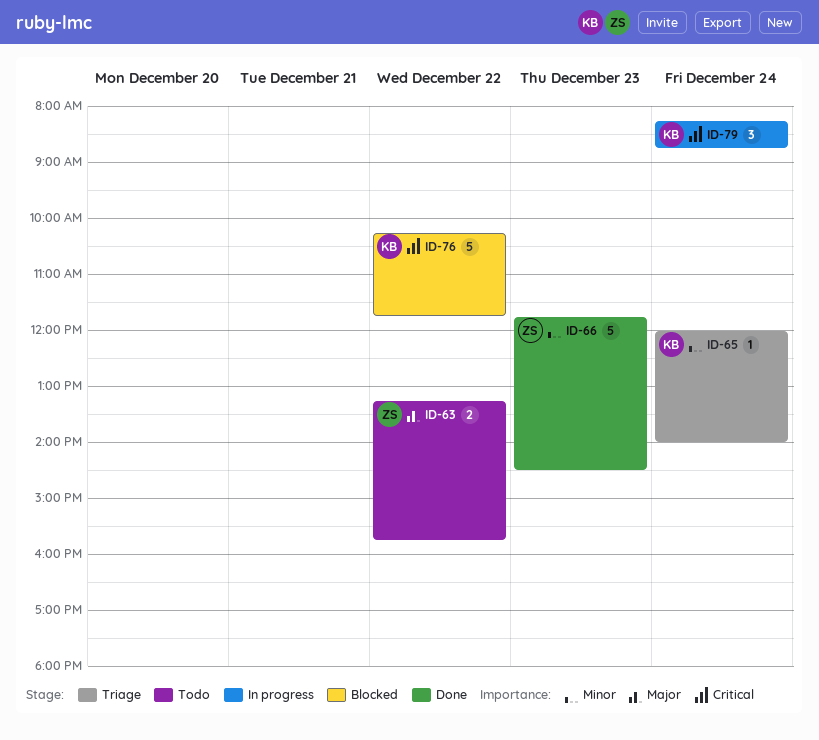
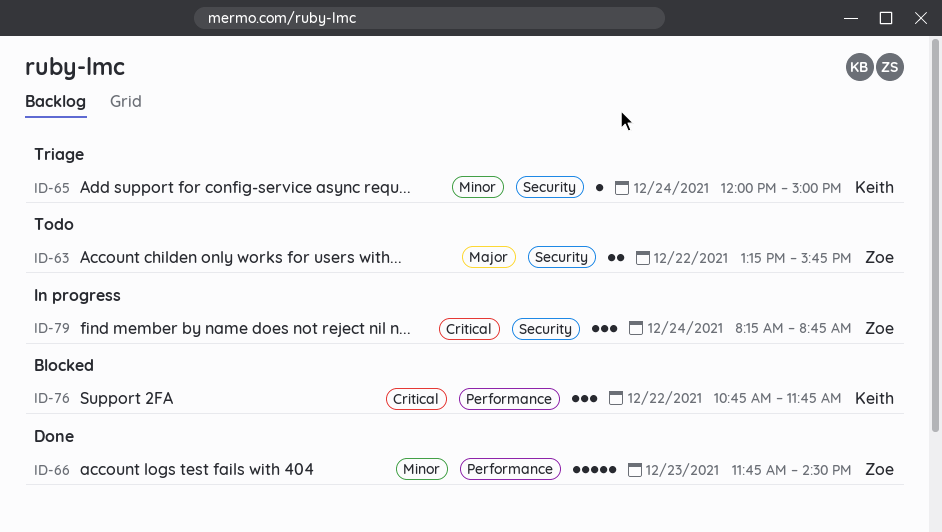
ID-65, ends: 14:00 -> 15:00
ID-76, estimate: 5 -> 3
ID-76, begins: 10:15 -> 10:45
ID-79, owner: Keith -> Zoe

